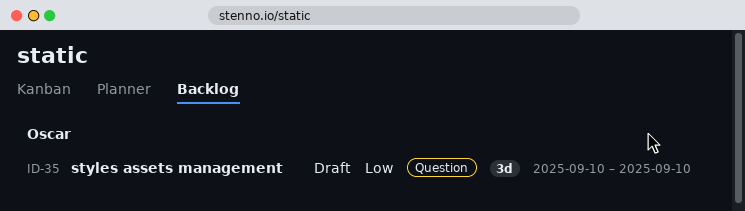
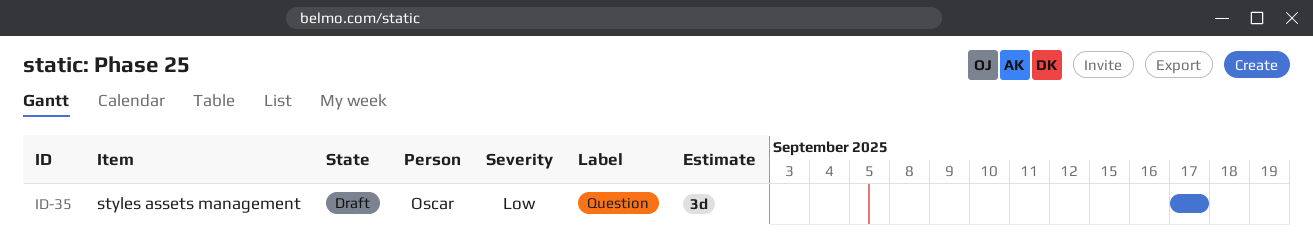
ID-35, start: Sep 10 -> Sep 17
ID-35, due: Sep 10 -> Sep 17

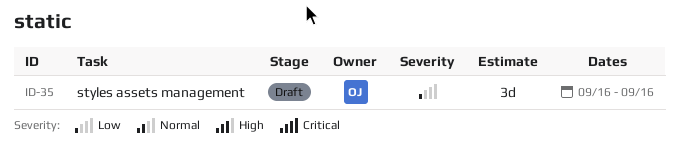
ID-35, start: Sep 17 -> Sep 16
ID-35, due: Sep 17 -> Sep 16

